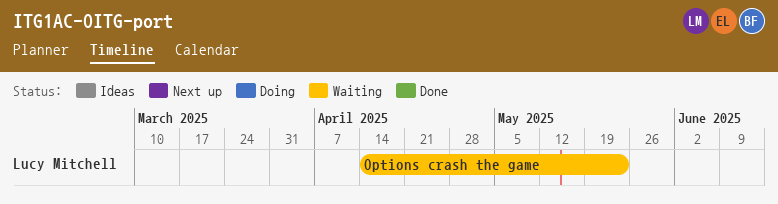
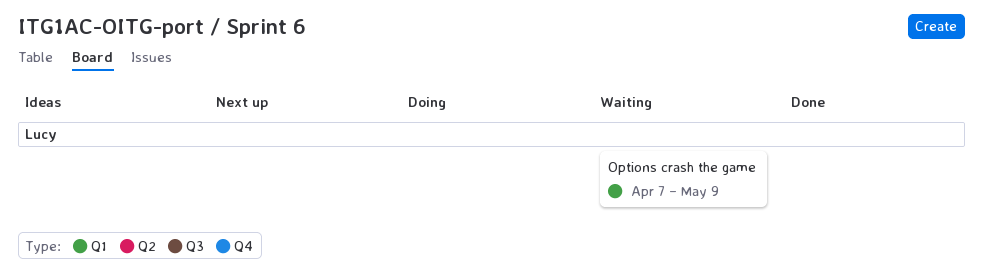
Options crash the game, start: Apr 14 -> Apr 7
Options crash the game, due: May 23 -> May 9

